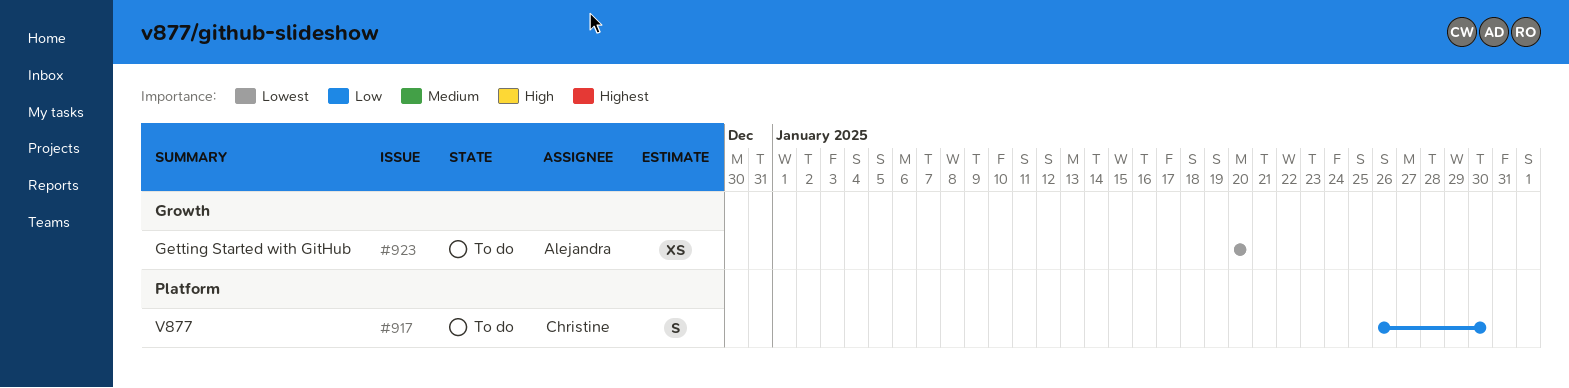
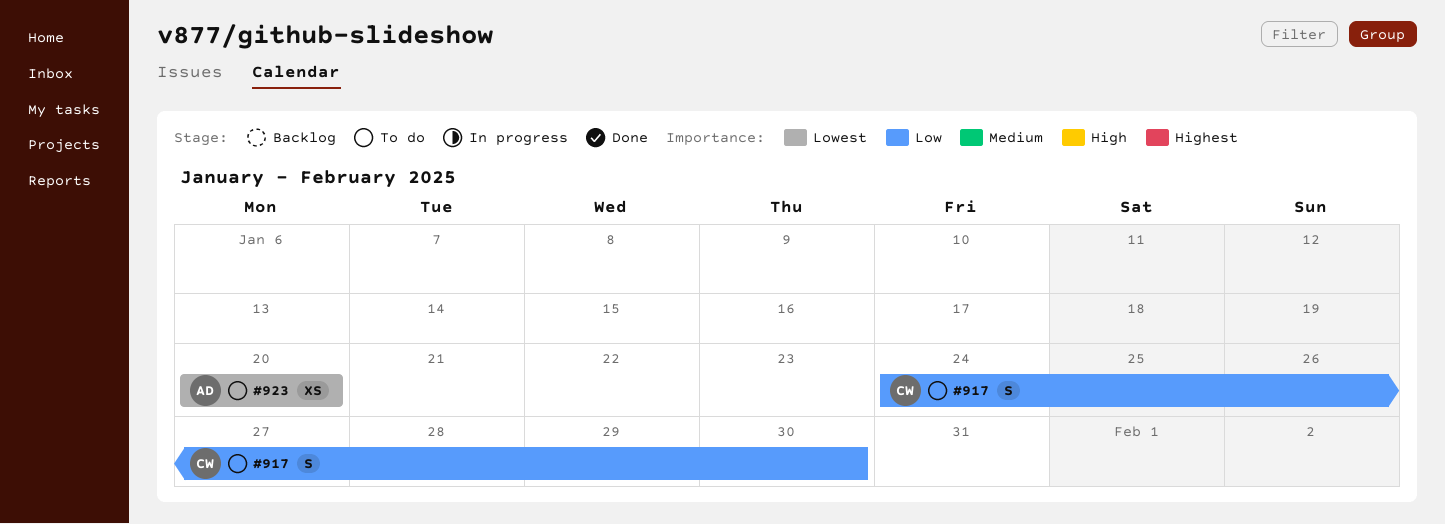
#917, start: Jan 26 -> Jan 24

